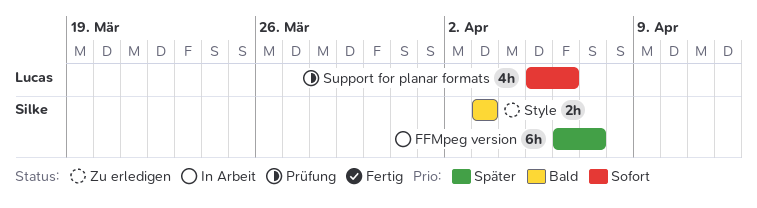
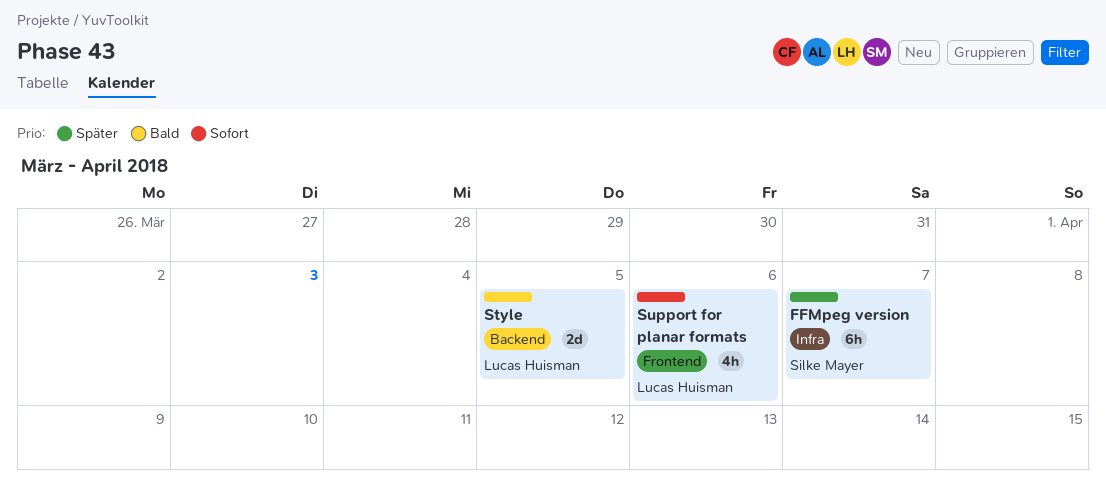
Style, owner: Silke Mayer -> Lucas Huisman
Style, estimate: 2h -> 2d
Style, due: Apr 3 -> Apr 5

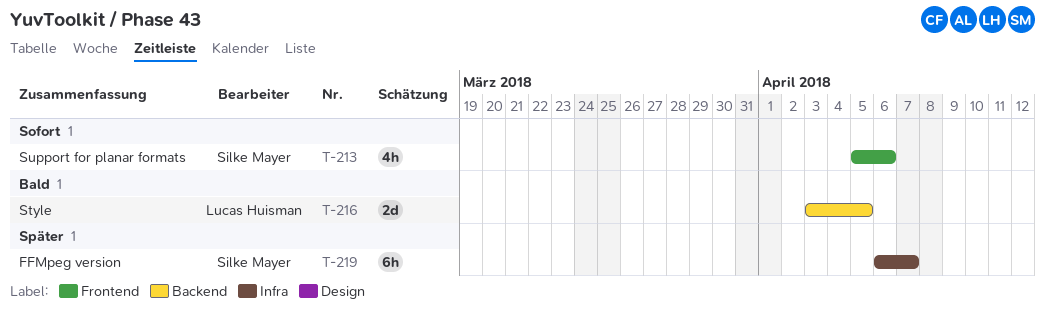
Support for planar formats, owner: Lucas Huisman -> Silke Mayer

